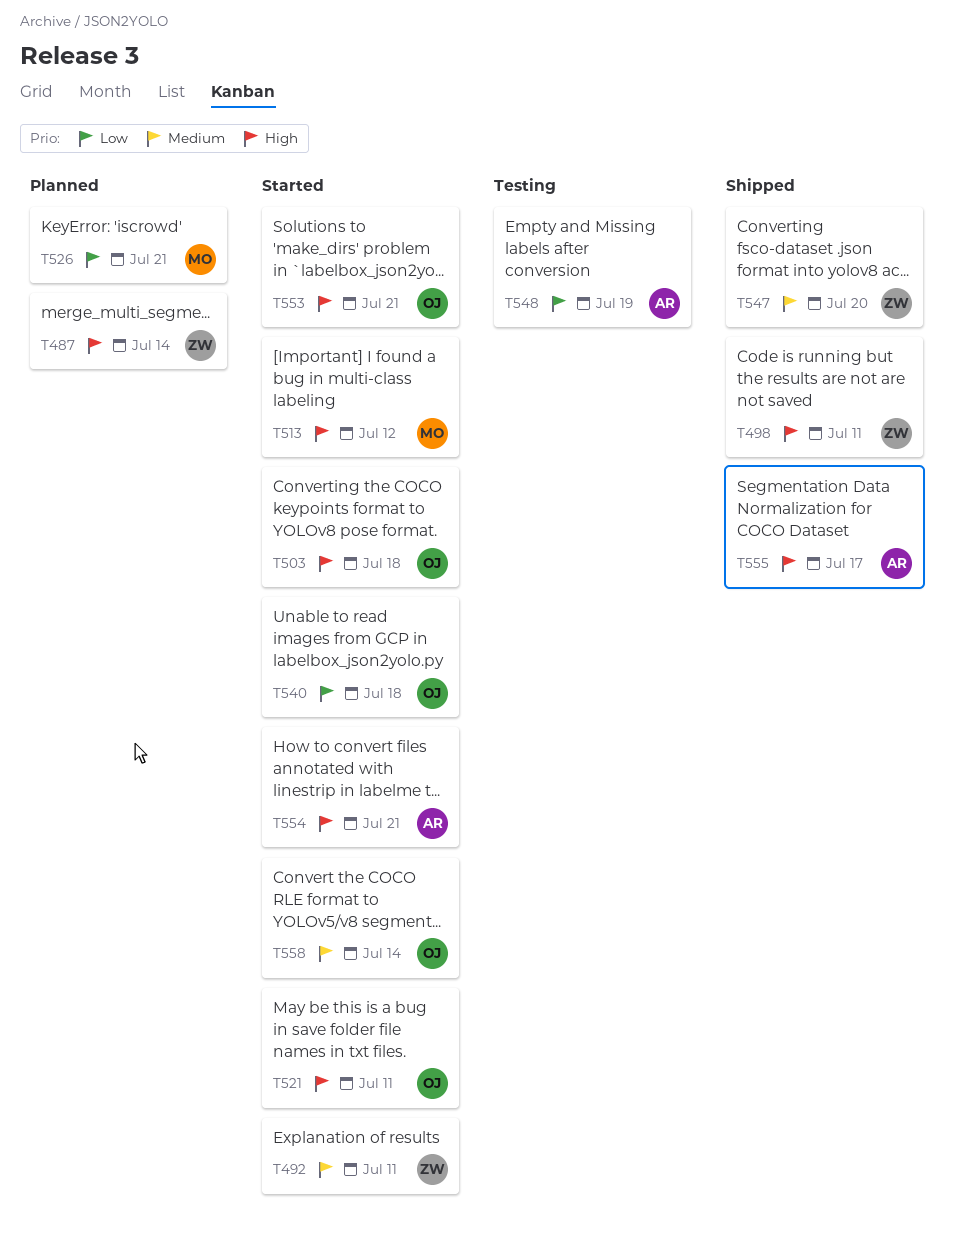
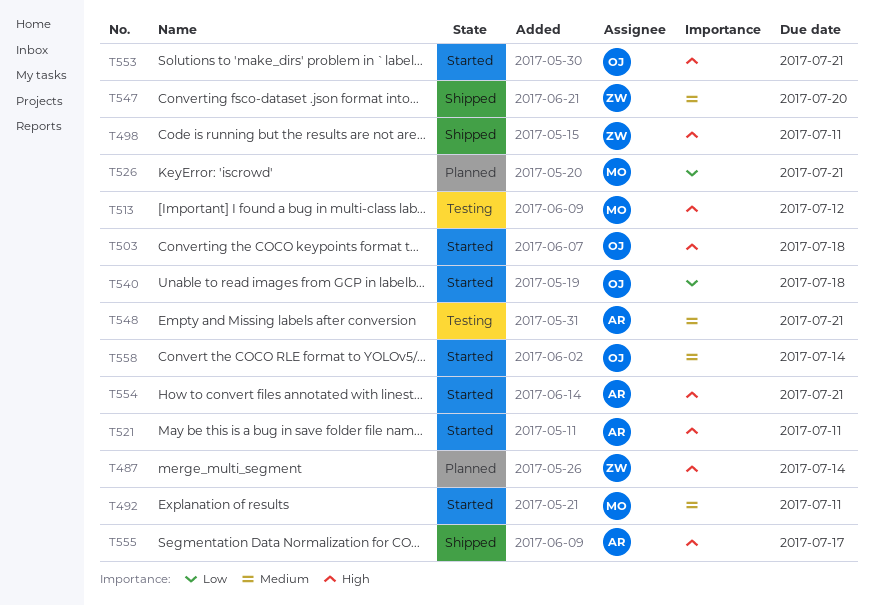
T492, owner: ZW -> MO
T513, status: Started -> Testing
T521, owner: OJ -> AR
T548, priority: Low -> Medium
T548, due: Jul 19 -> Jul 21

